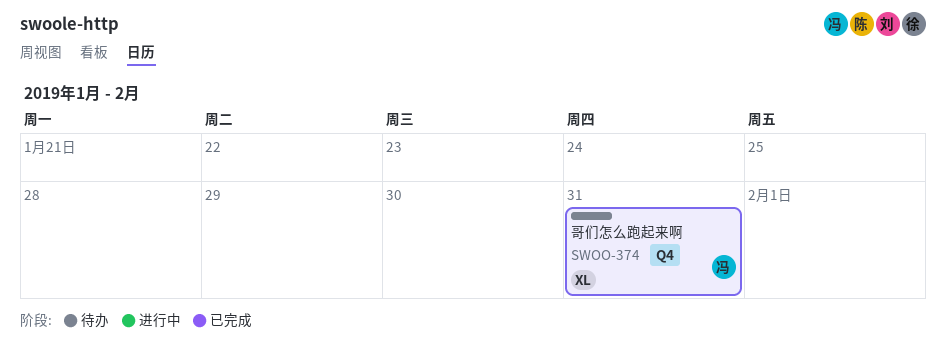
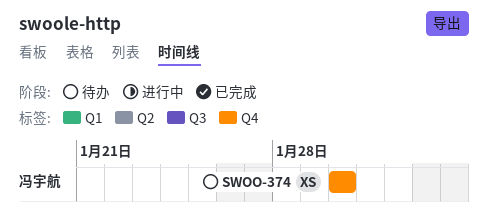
SWOO-374, estimate: XL -> XS
SWOO-374, due: Jan 31 -> Jan 30

